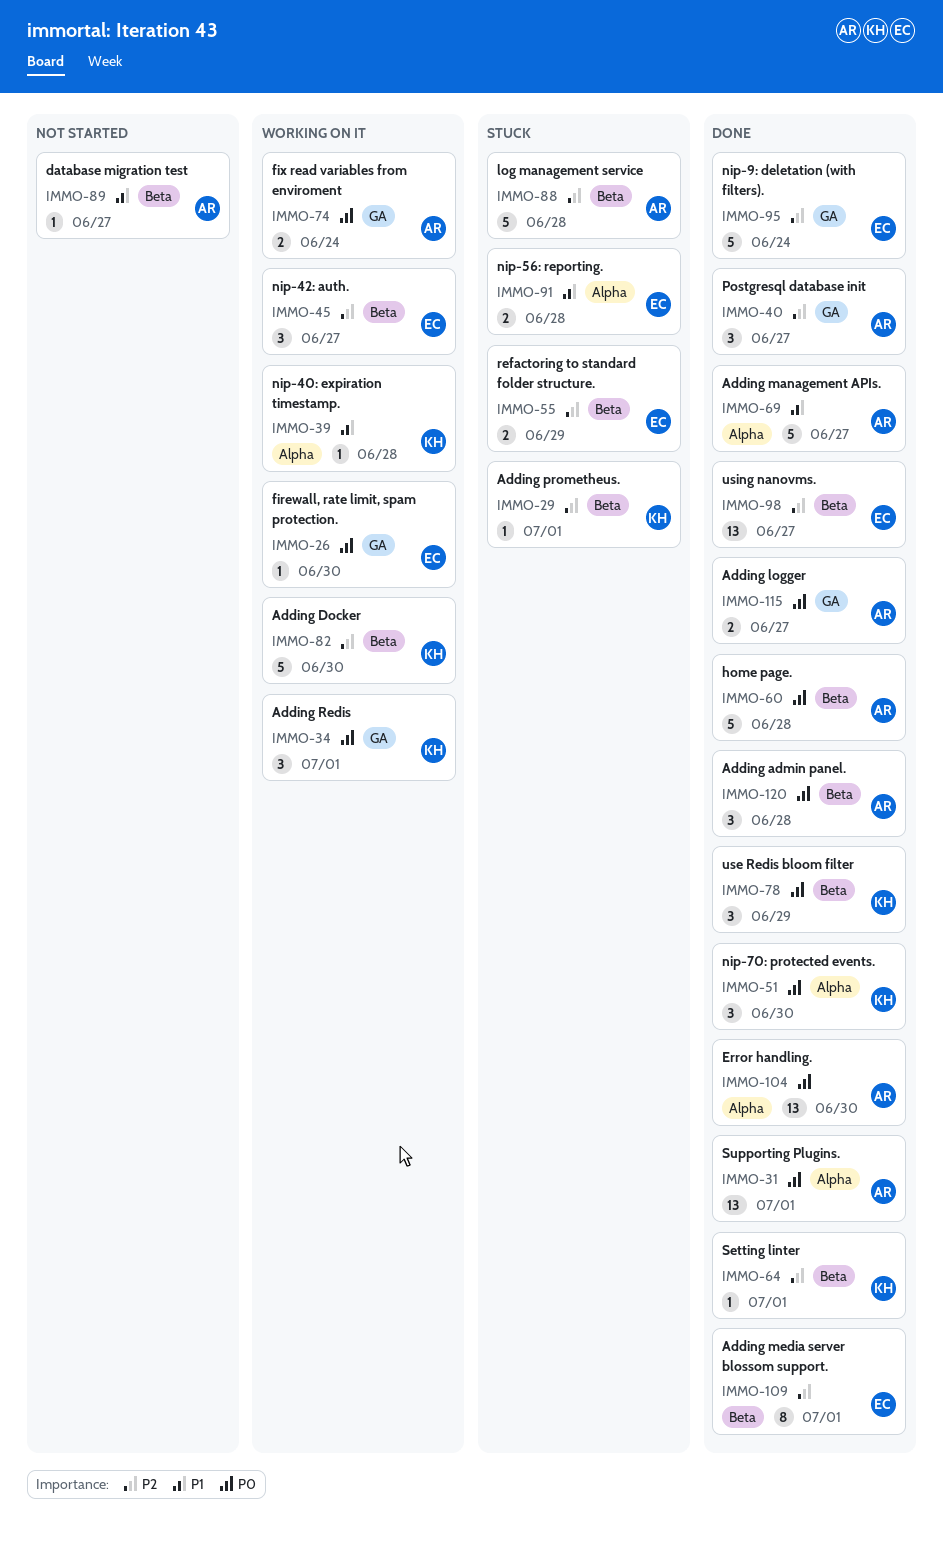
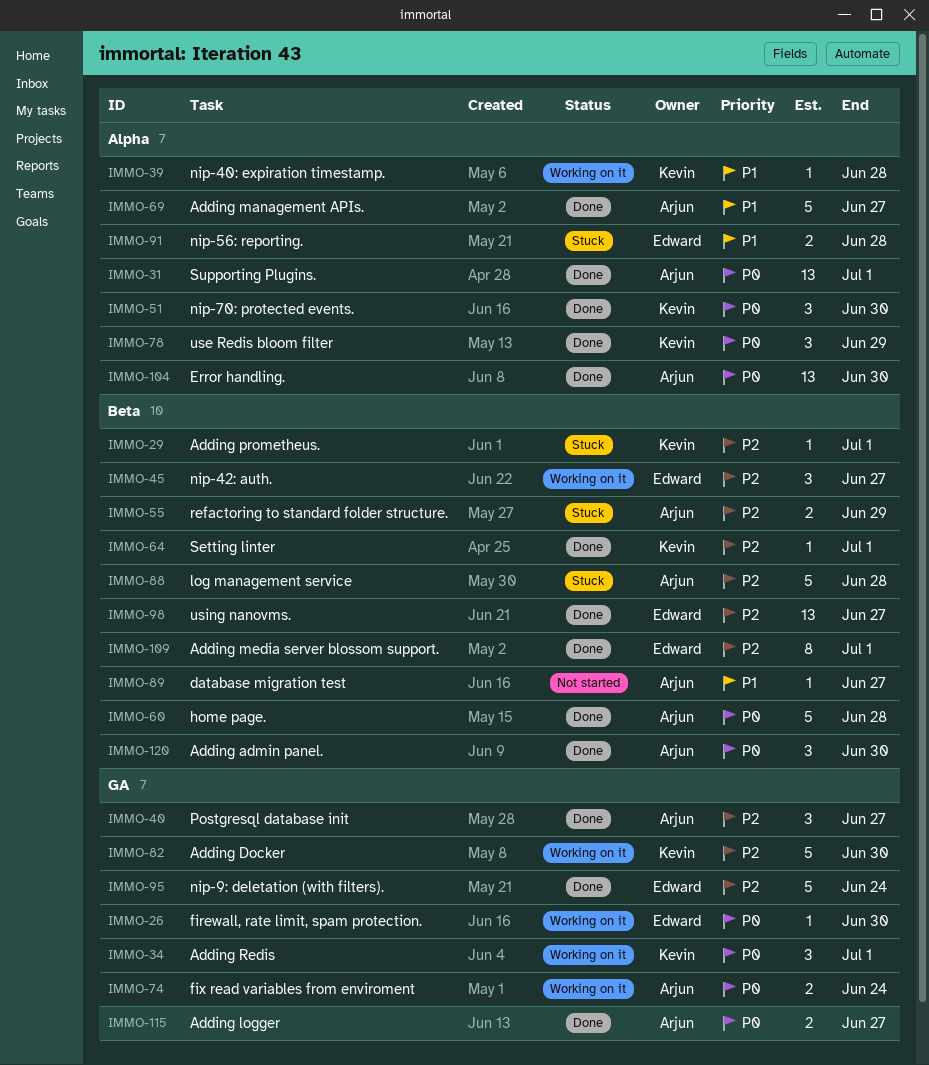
IMMO-55, owner: Edward -> Arjun
IMMO-78, label: Beta -> Alpha
IMMO-82, label: Beta -> GA
IMMO-120, due: Jun 28 -> Jun 30

